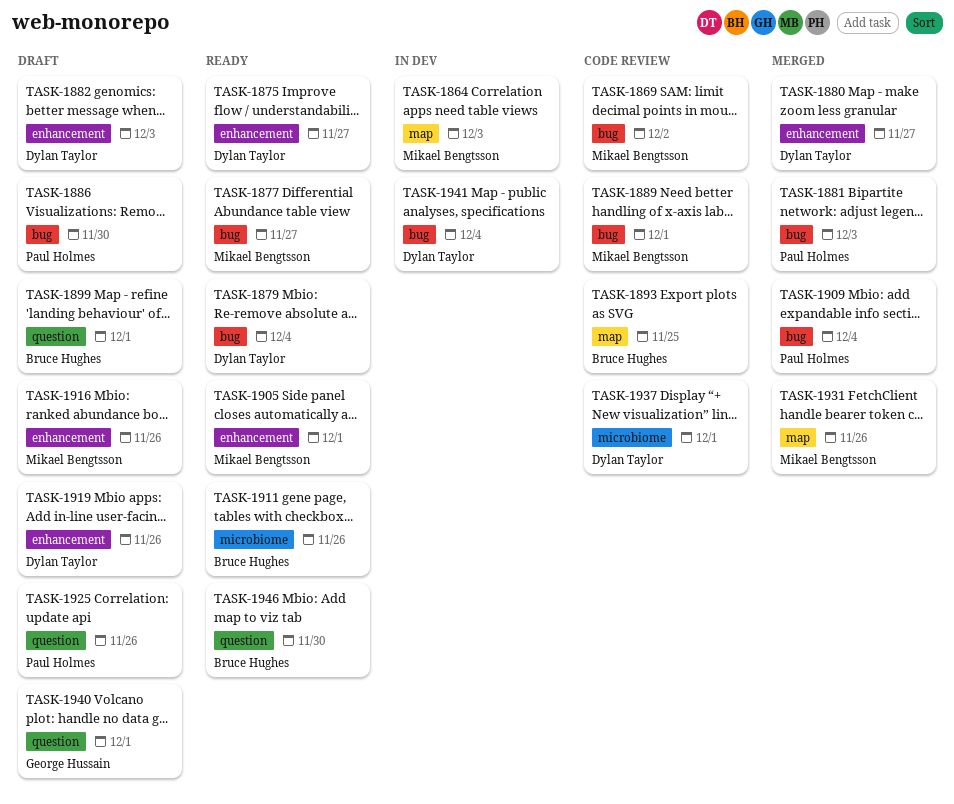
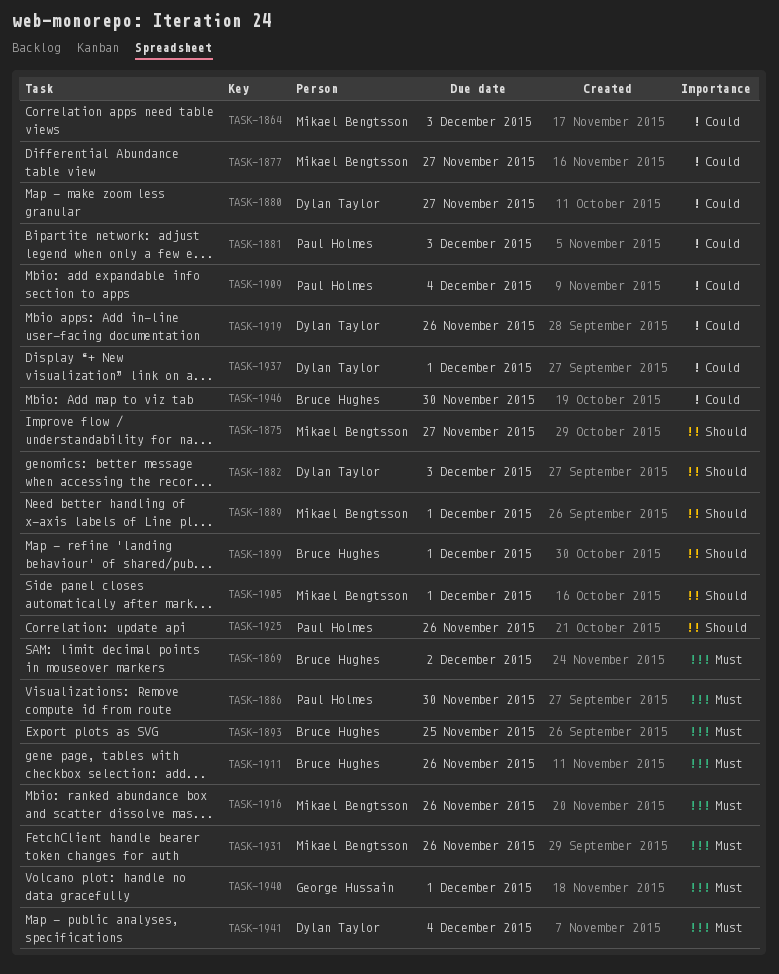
TASK-1869, owner: Mikael Bengtsson -> Bruce Hughes
TASK-1875, owner: Dylan Taylor -> Mikael Bengtsson
TASK-1879: present -> none

